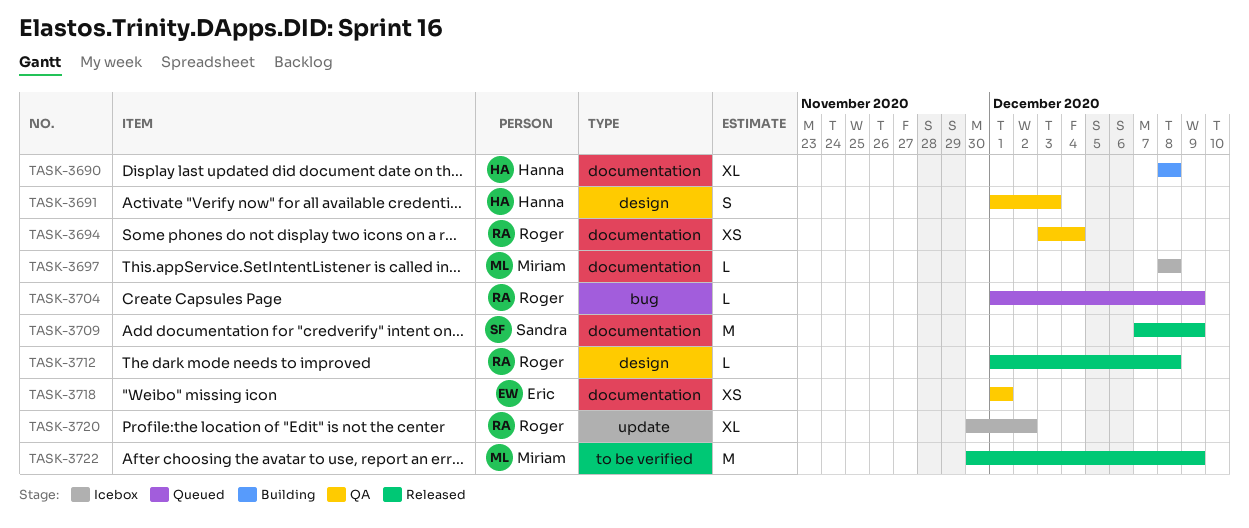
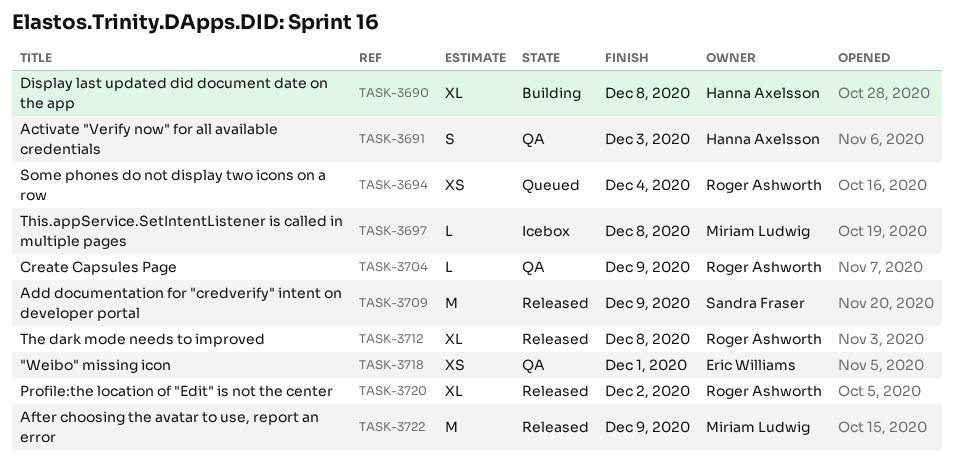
TASK-3694, status: QA -> Queued
TASK-3704, status: Queued -> QA
TASK-3712, estimate: L -> XL
TASK-3720, status: Icebox -> Released

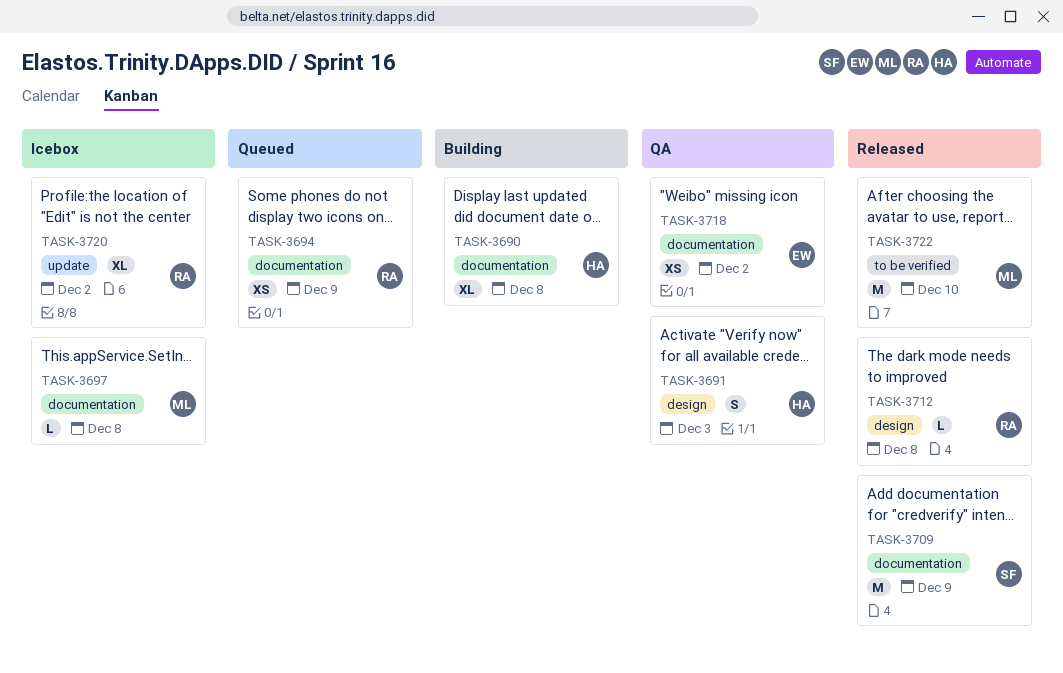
TASK-3694, due: Dec 4 -> Dec 9
TASK-3704: present -> none
TASK-3712, estimate: XL -> L
TASK-3718, due: Dec 1 -> Dec 2
TASK-3720, status: Released -> Icebox
TASK-3722, due: Dec 9 -> Dec 10

